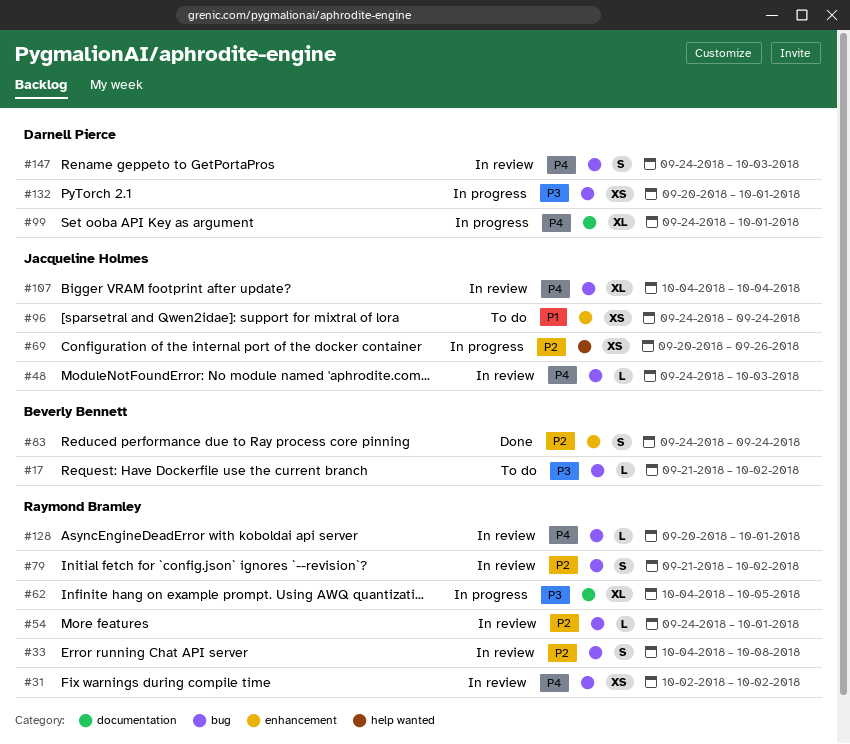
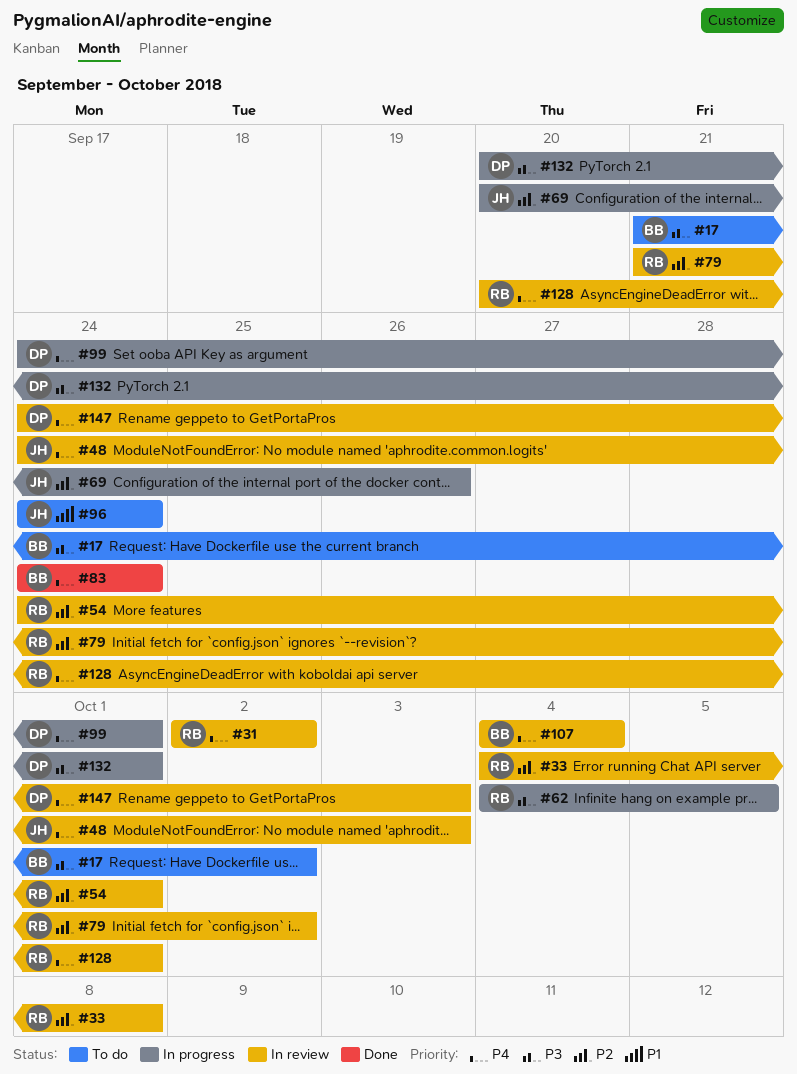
#83, priority: P2 -> P4
#107, owner: Jacqueline Holmes -> Beverly Bennett

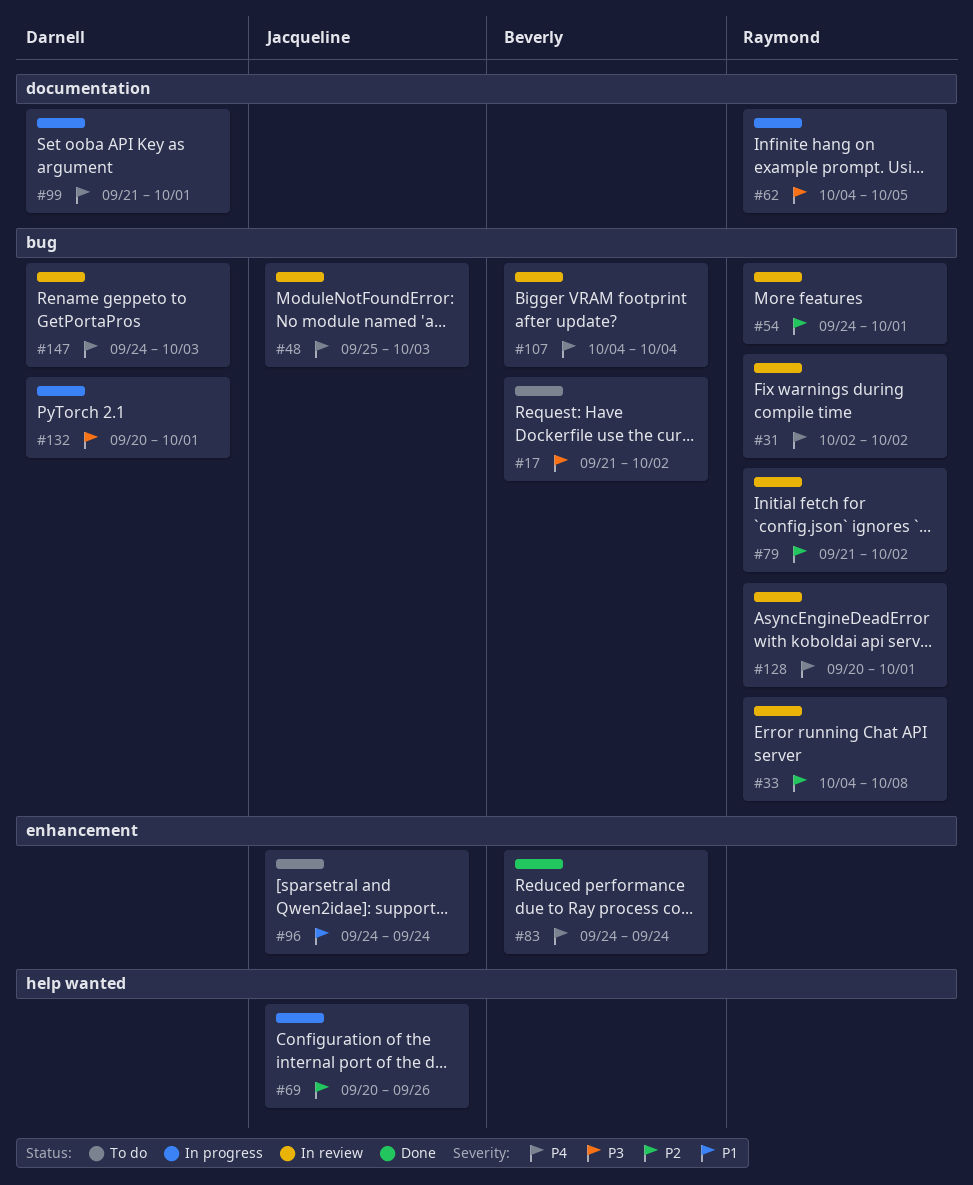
#48, start: Sep 24 -> Sep 25
#99, start: Sep 24 -> Sep 21

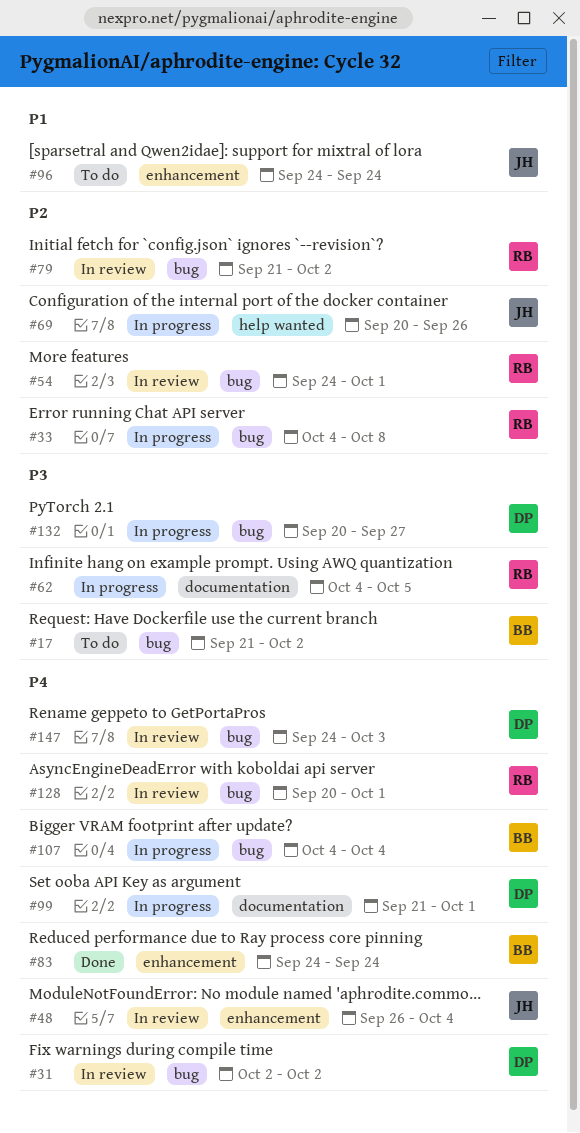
#31, owner: Raymond -> Darnell
#33, status: In review -> In progress
#48, label: bug -> enhancement
#48, start: Sep 25 -> Sep 26
#48, due: Oct 3 -> Oct 4
#107, status: In review -> In progress
#132, due: Oct 1 -> Sep 27

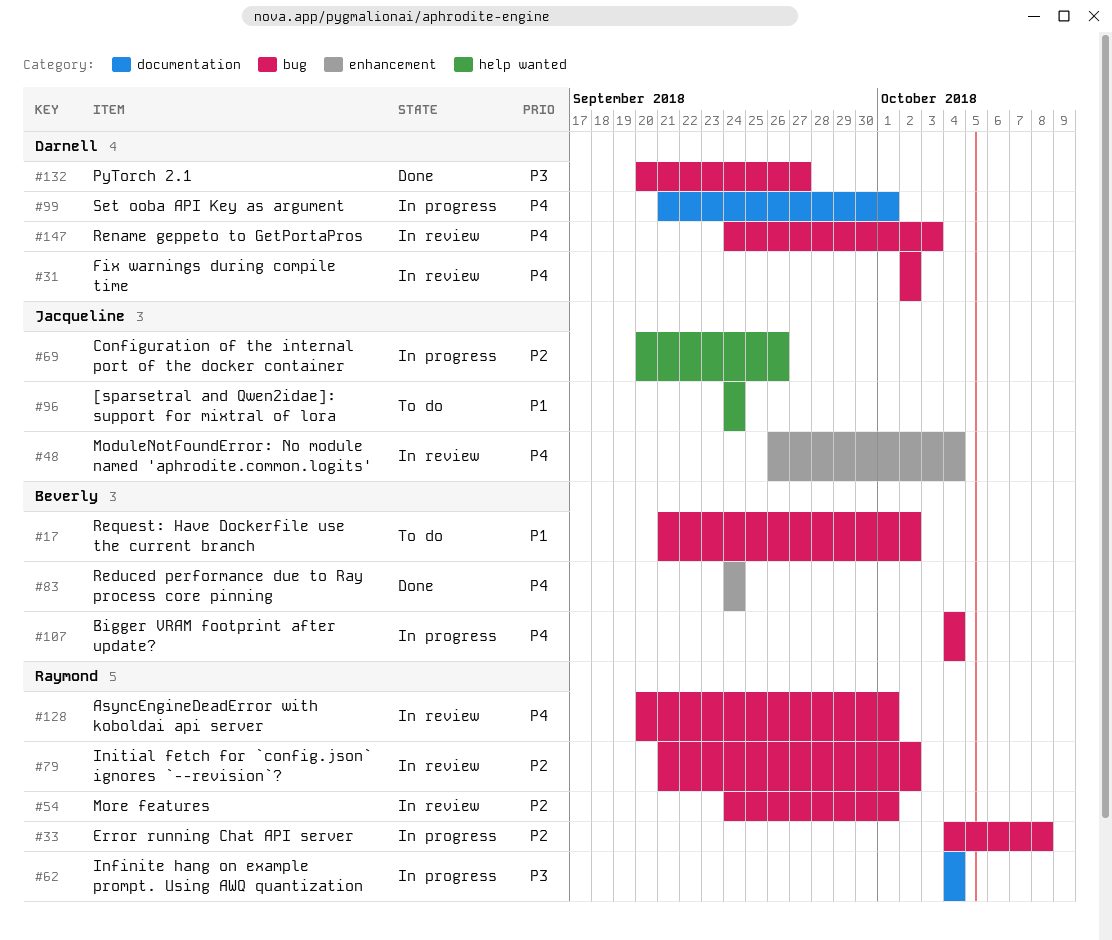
#17, priority: P3 -> P1
#62, due: Oct 5 -> Oct 4
#96, label: enhancement -> help wanted
#132, status: In progress -> Done

